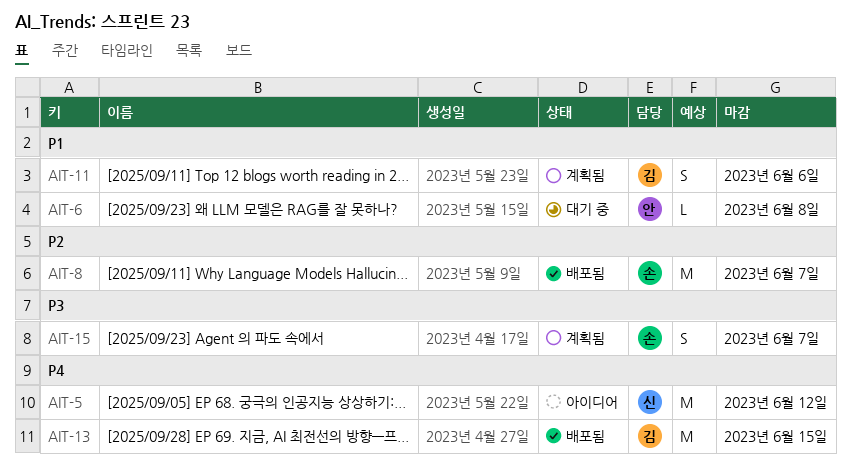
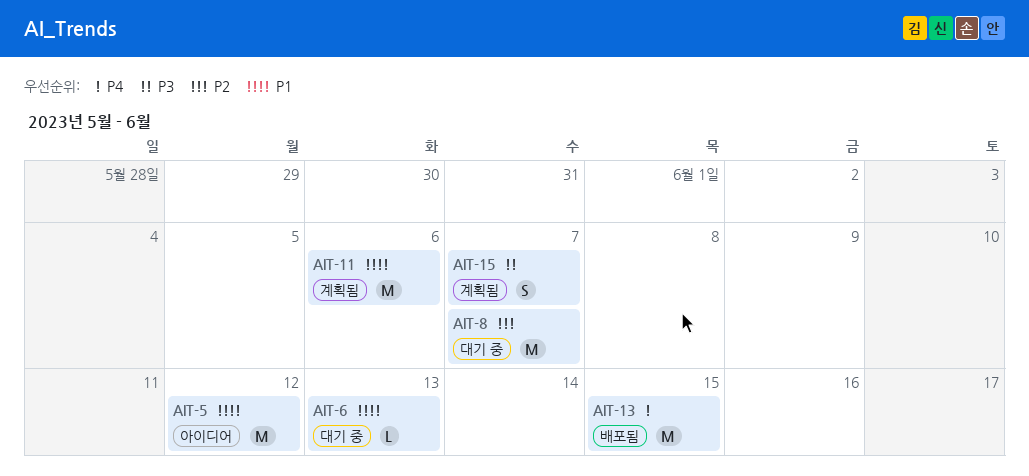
AIT-5, priority: P4 -> P1
AIT-6, due: Jun 8 -> Jun 13
AIT-8, status: 배포됨 -> 대기 중
AIT-11, estimate: S -> M

